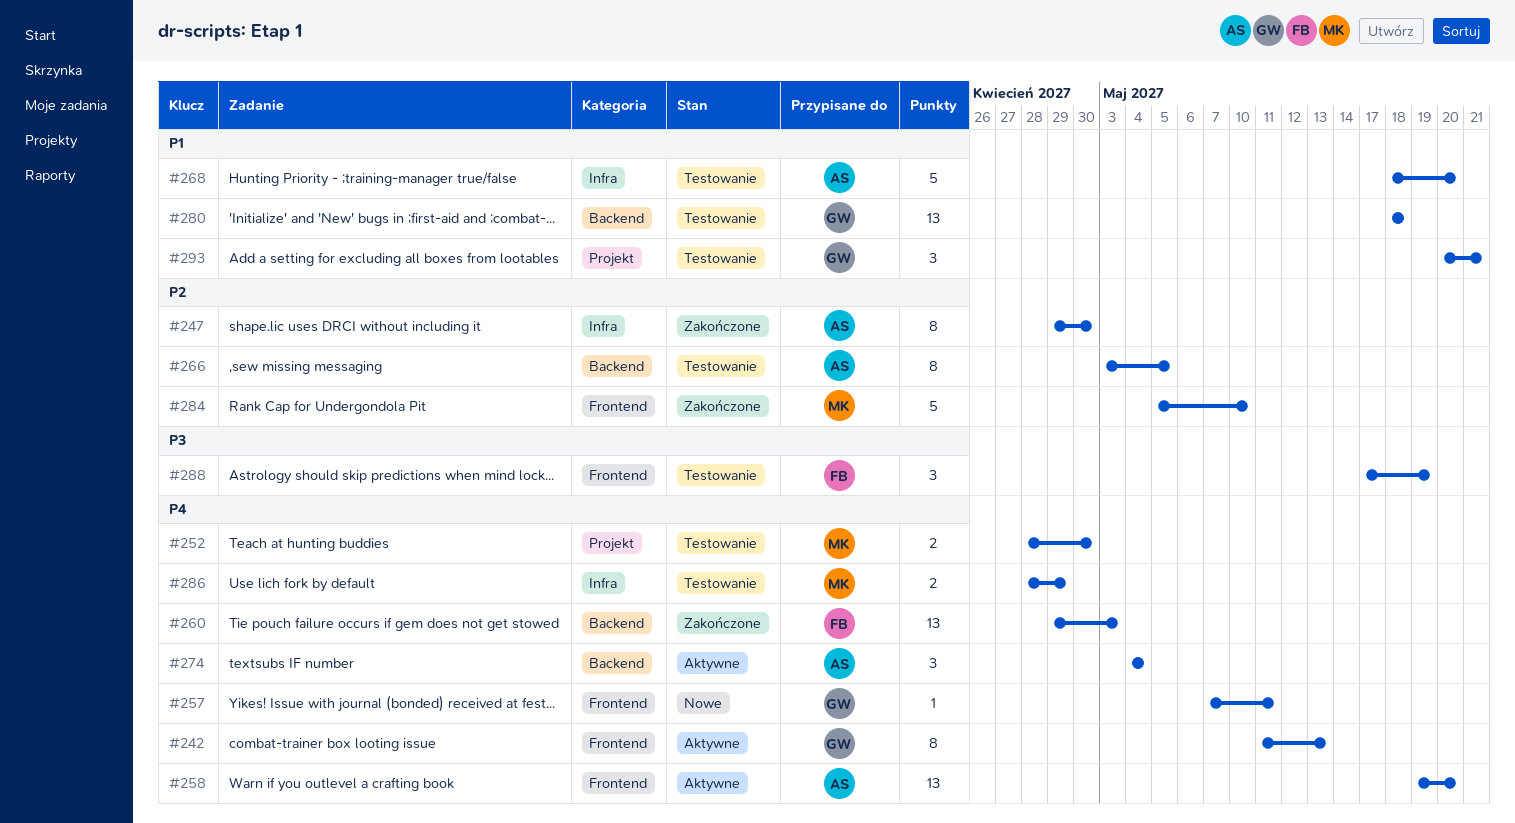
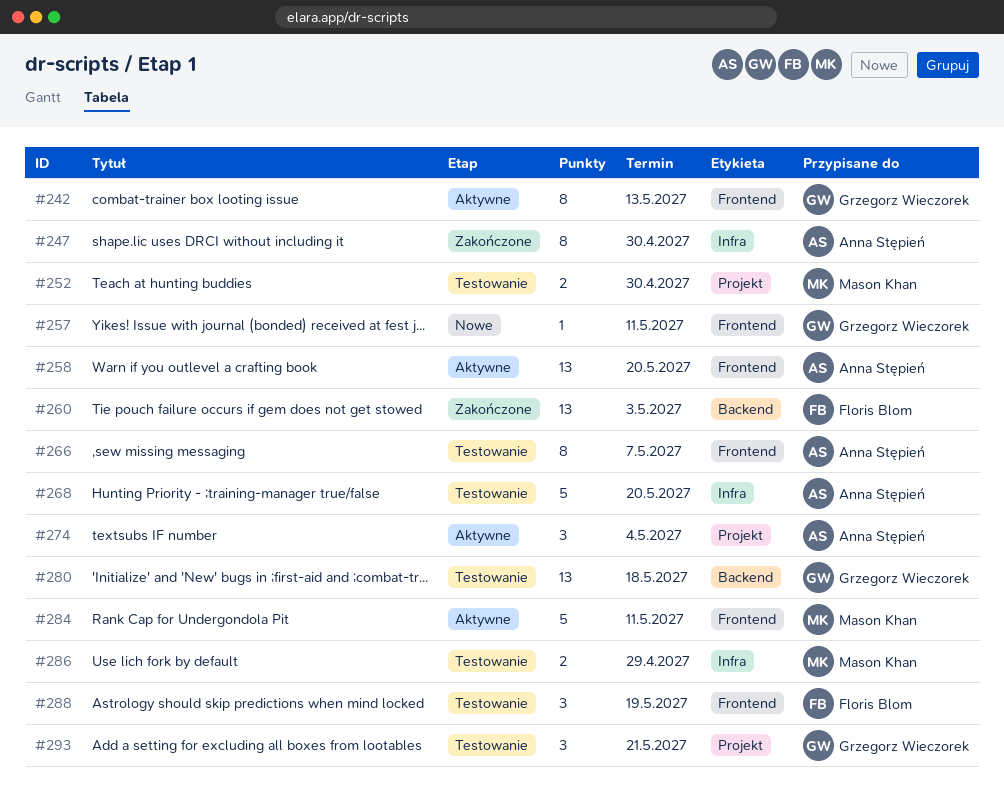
#266, label: Backend -> Frontend
#266, due: May 5 -> May 7
#274, label: Backend -> Projekt
#284, status: Zakończone -> Aktywne
#284, due: May 10 -> May 11

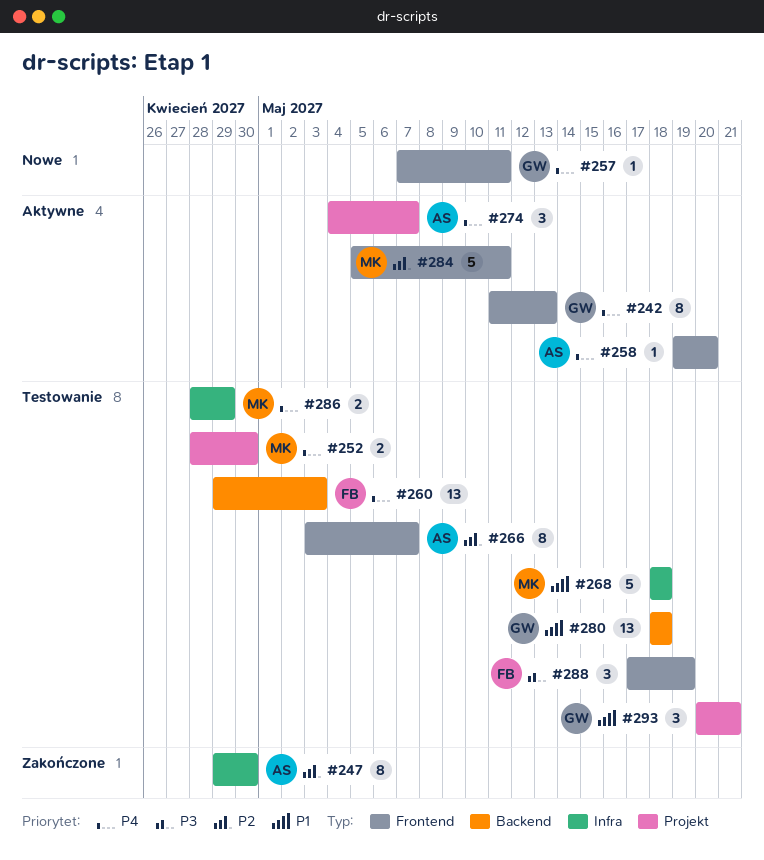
#258, estimate: 13 -> 1
#260, status: Zakończone -> Testowanie
#268, owner: Anna Stępień -> Mason Khan
#268, due: May 20 -> May 18
#274, due: May 4 -> May 7

